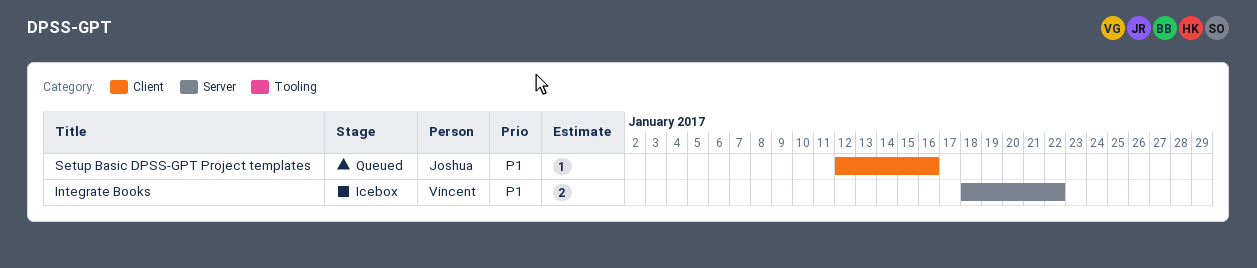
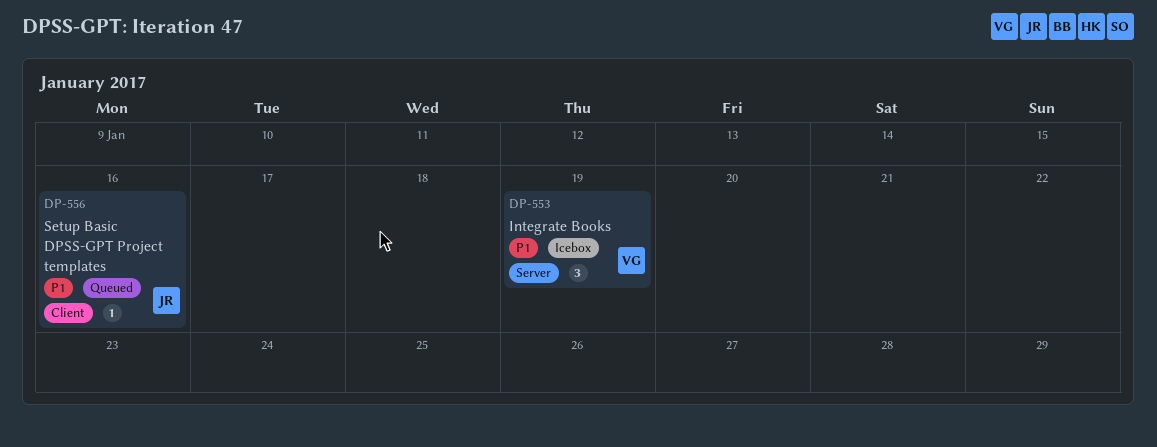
Integrate Books, estimate: 2 -> 3
Integrate Books, due: Jan 22 -> Jan 19

